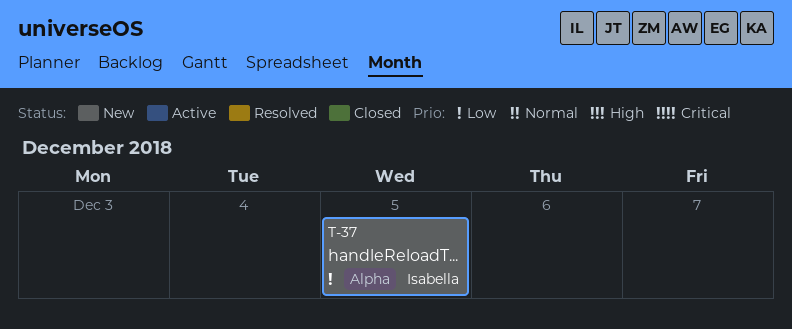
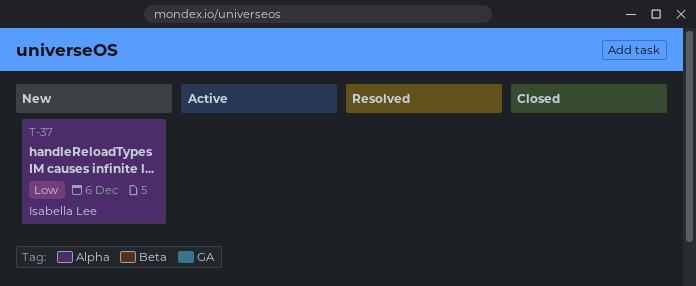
T-37, due: Dec 5 -> Dec 6

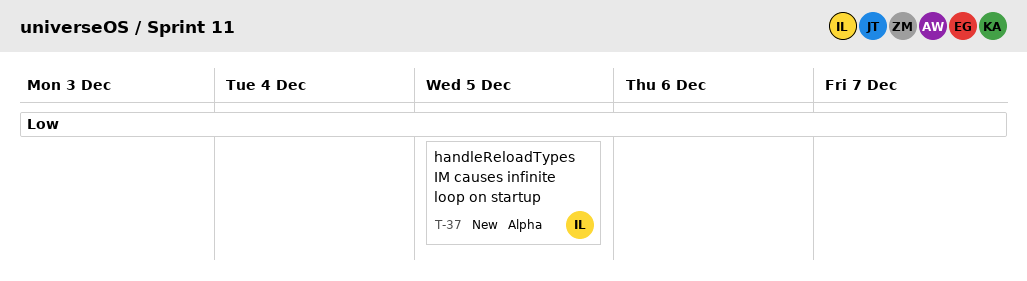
T-37, due: Dec 6 -> Dec 5

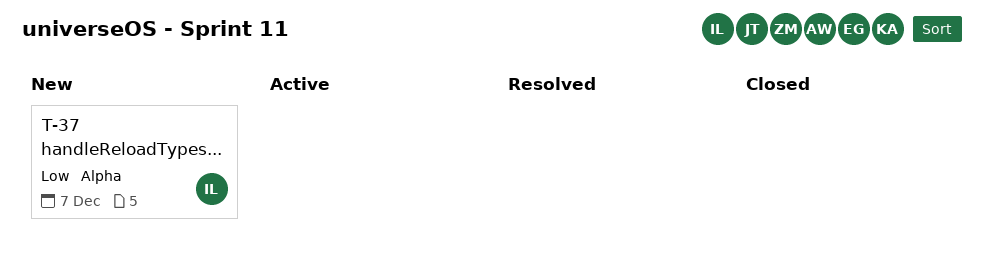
T-37, due: Dec 5 -> Dec 7

